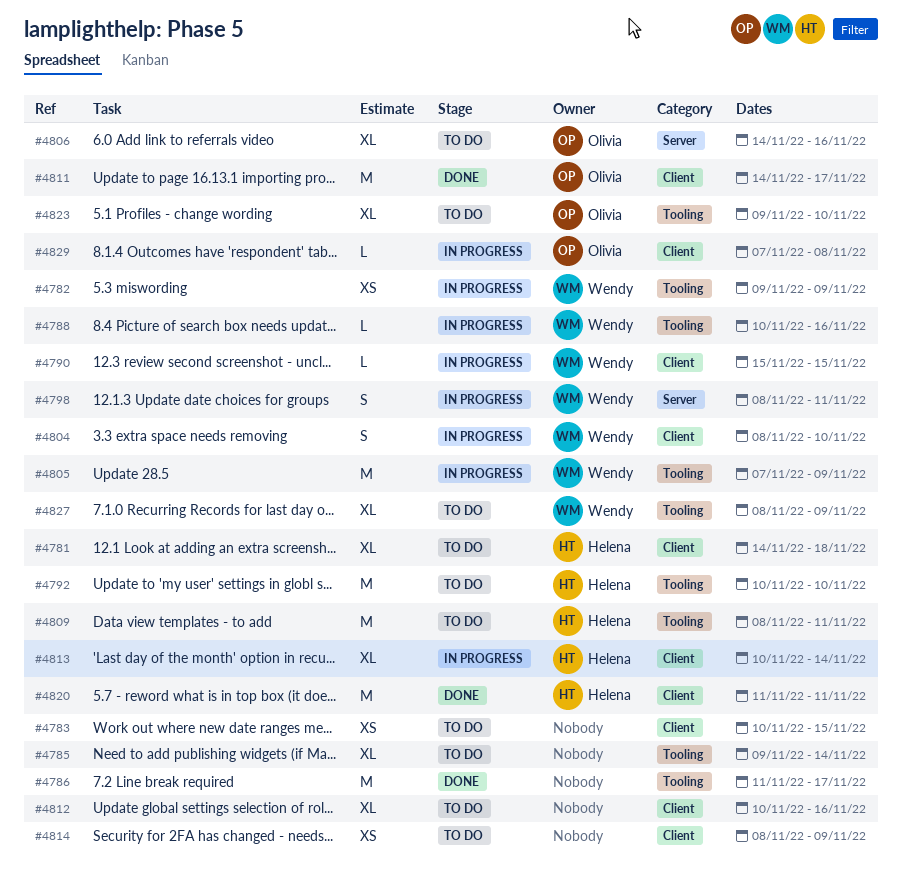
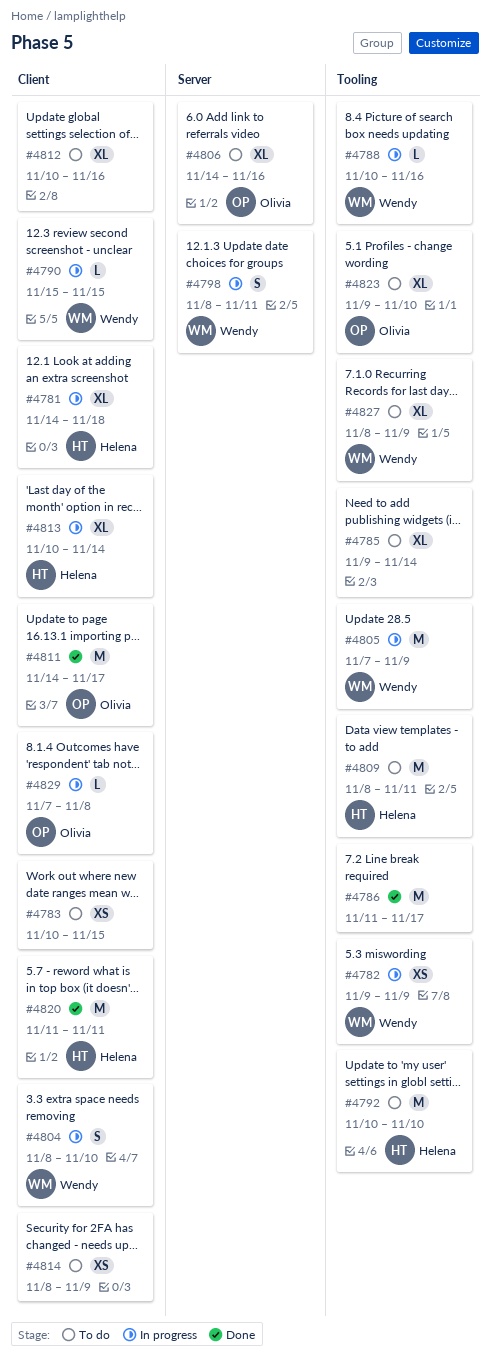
#4781, status: To do -> In progress

